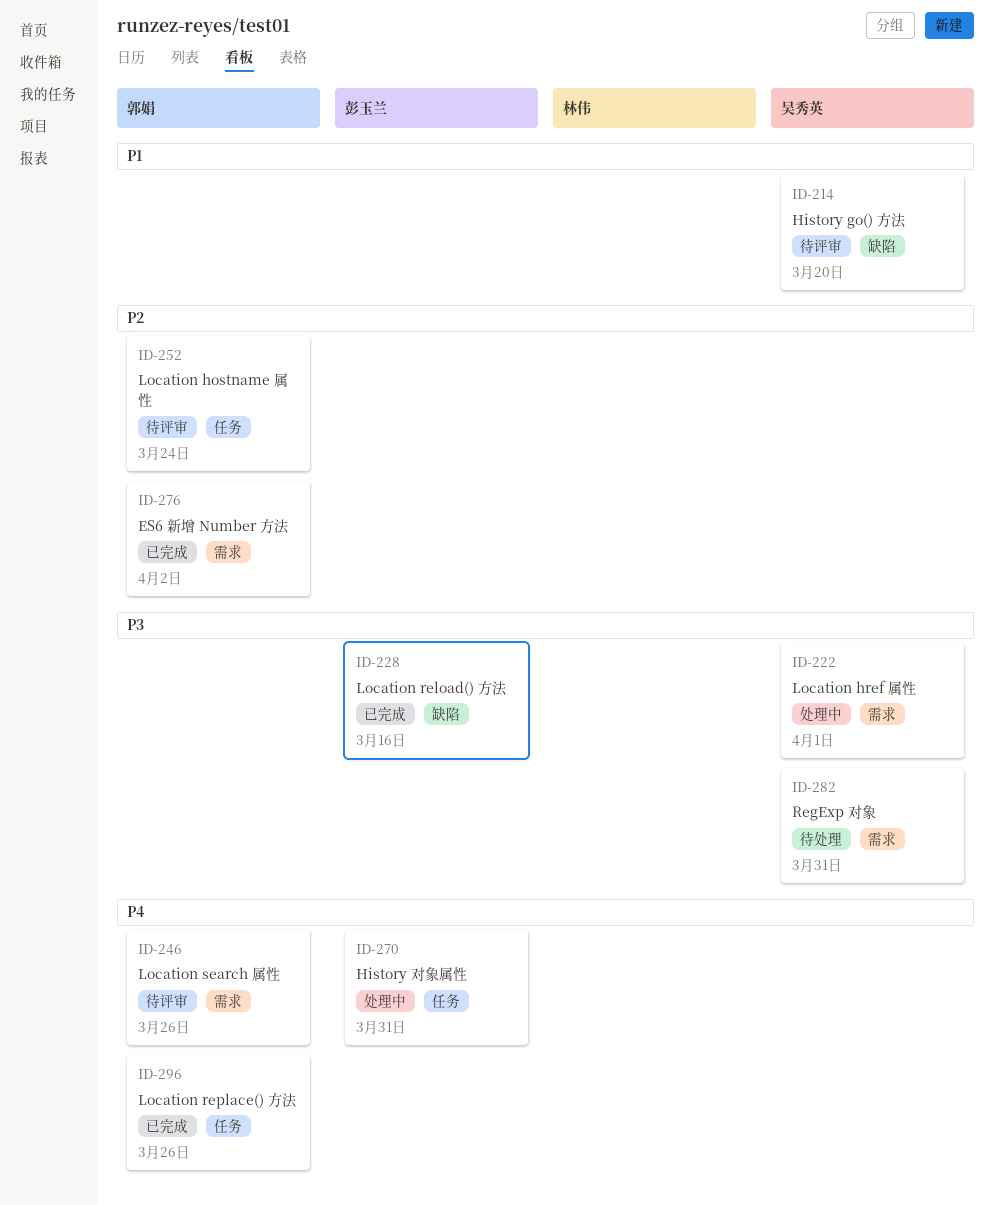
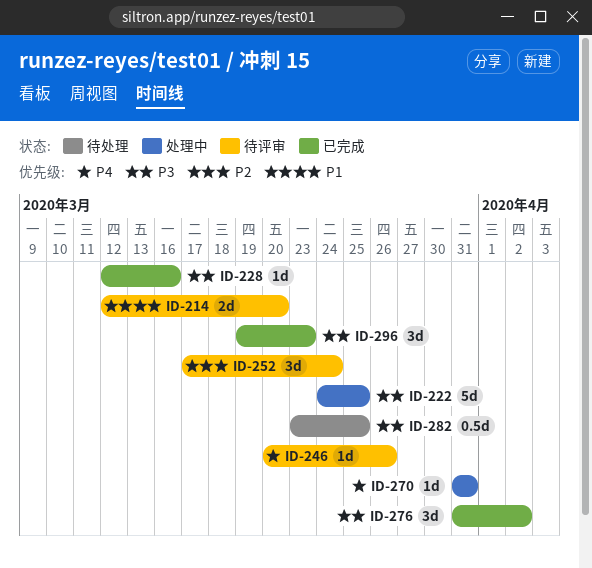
ID-222, due: Apr 1 -> Mar 25
ID-276, priority: P2 -> P3
ID-282, due: Mar 31 -> Mar 25
ID-296, priority: P4 -> P3
ID-296, due: Mar 26 -> Mar 23

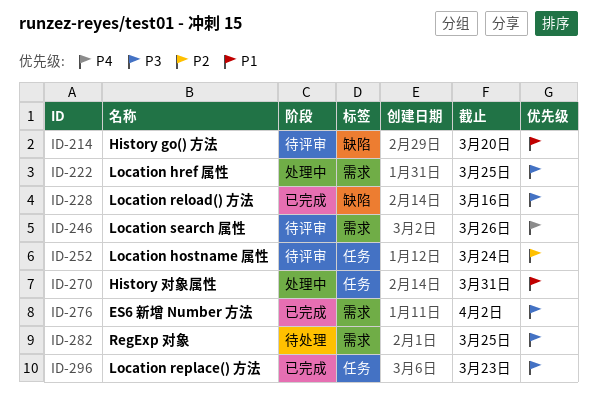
ID-270, priority: P4 -> P1

